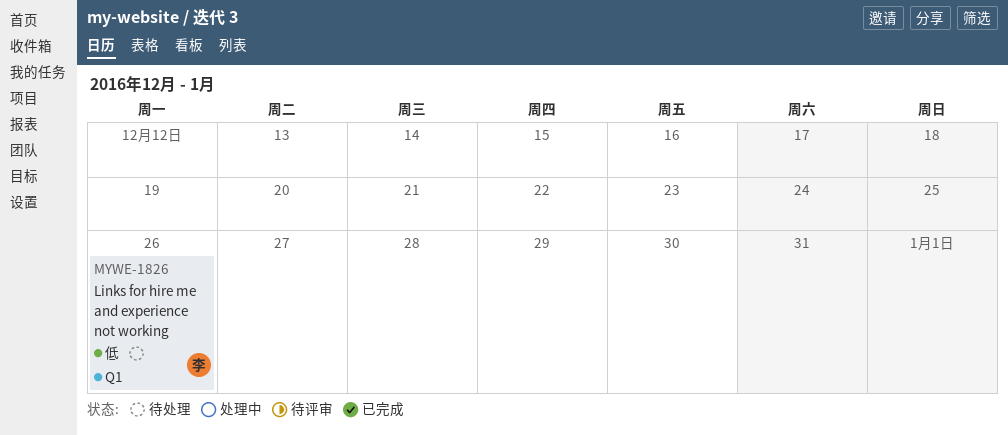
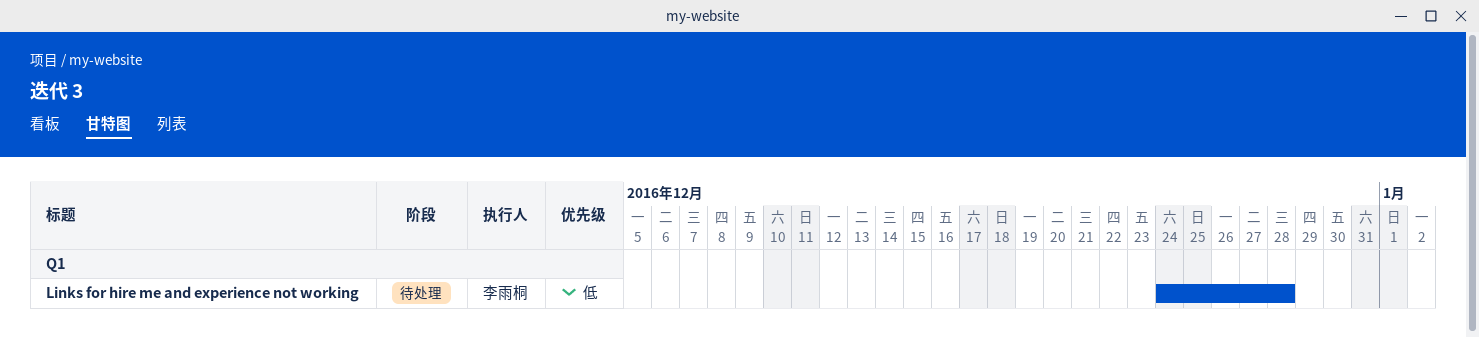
Links for hire me and experience not working, due: Dec 26 -> Dec 28

